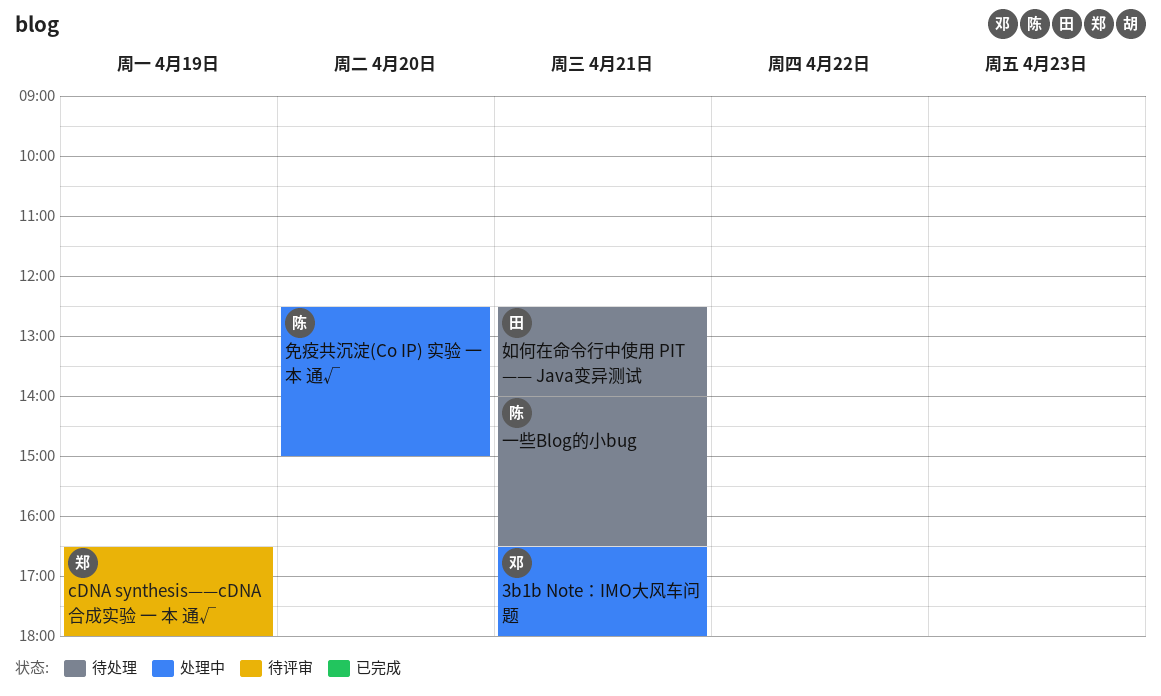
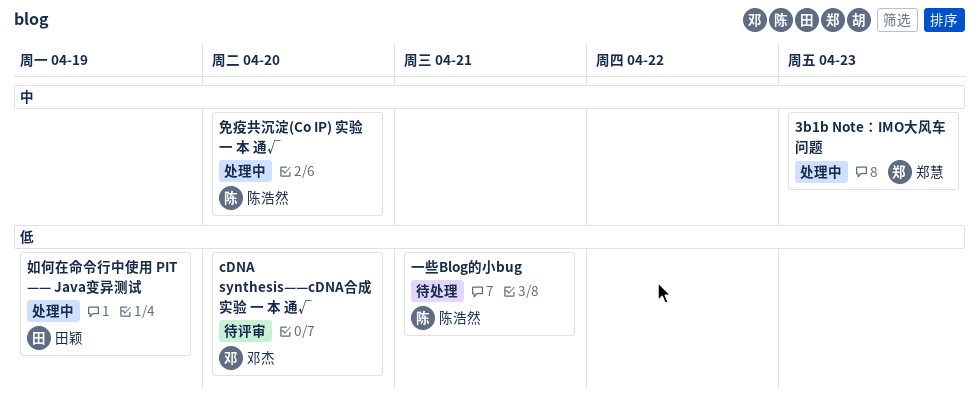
3b1b Note：IMO大风车问题, owner: 邓杰 -> 郑慧
3b1b Note：IMO大风车问题, day: Apr 21 -> Apr 23
cDNA synthesis——cDNA合成实验 一 本 通√, owner: 郑慧 -> 邓杰
cDNA synthesis——cDNA合成实验 一 本 通√, day: Apr 19 -> Apr 20
如何在命令行中使用 PIT —— Java变异测试, status: 待处理 -> 处理中
如何在命令行中使用 PIT —— Java变异测试, day: Apr 21 -> Apr 19

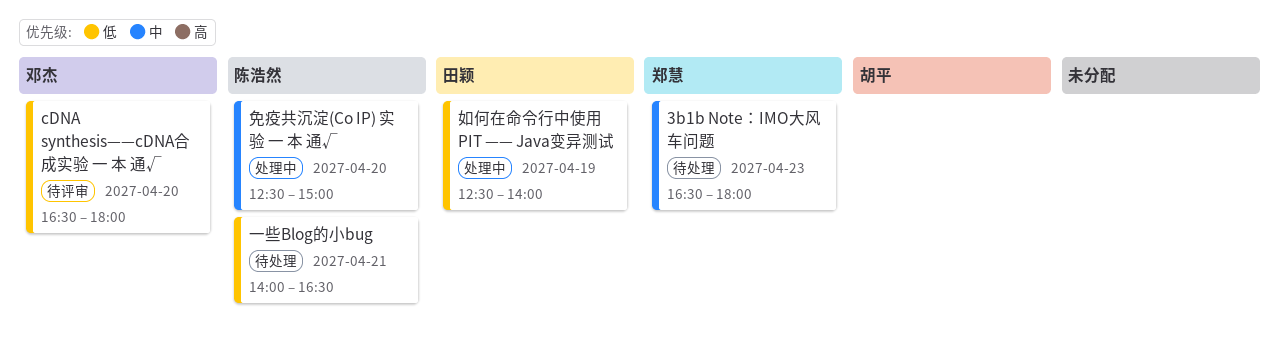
3b1b Note：IMO大风车问题, status: 处理中 -> 待处理

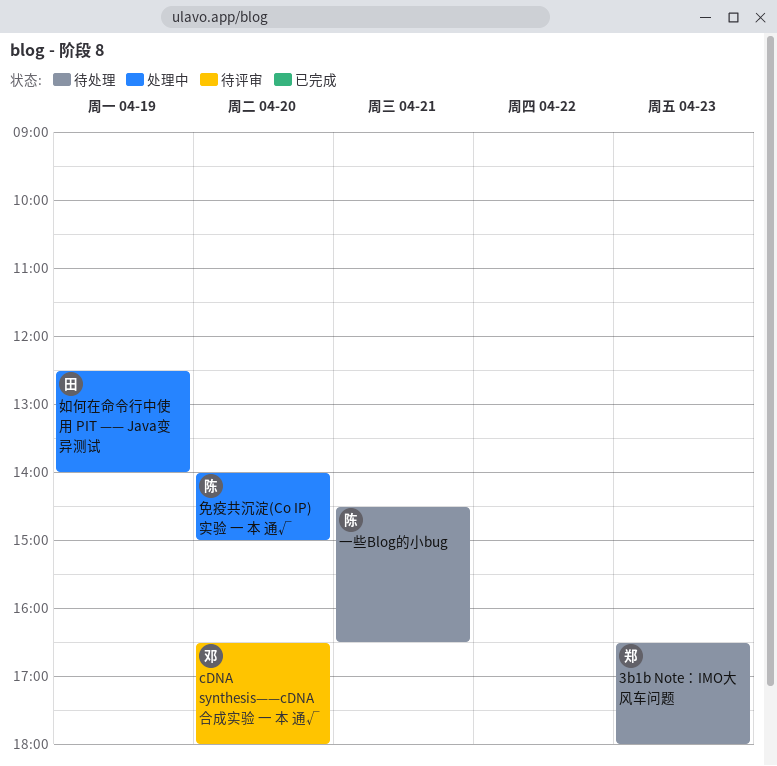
一些Blog的小bug, begins: 14:00 -> 14:30
免疫共沉淀(Co IP) 实验 一 本 通√, begins: 12:30 -> 14:00

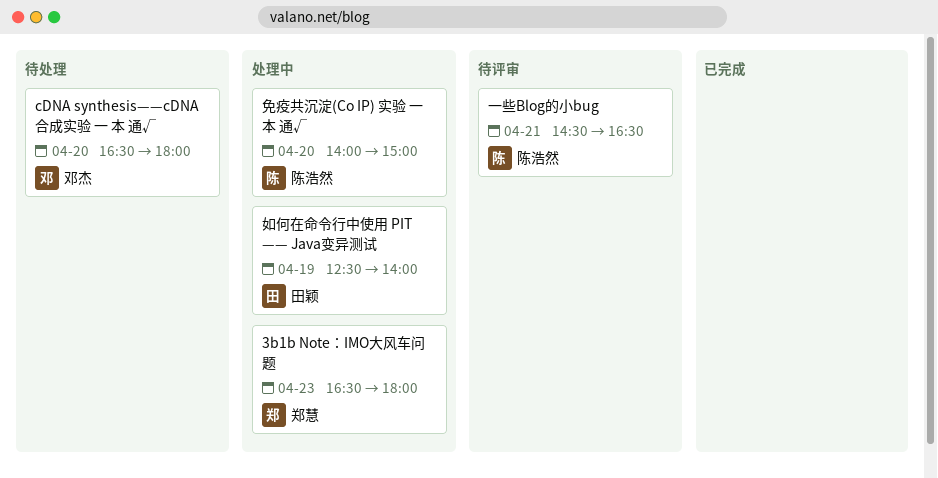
3b1b Note：IMO大风车问题, status: 待处理 -> 处理中
cDNA synthesis——cDNA合成实验 一 本 通√, status: 待评审 -> 待处理
一些Blog的小bug, status: 待处理 -> 待评审

